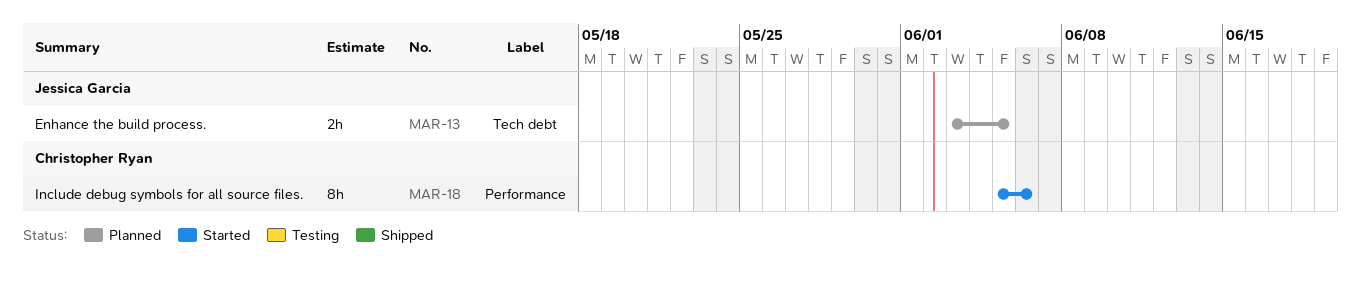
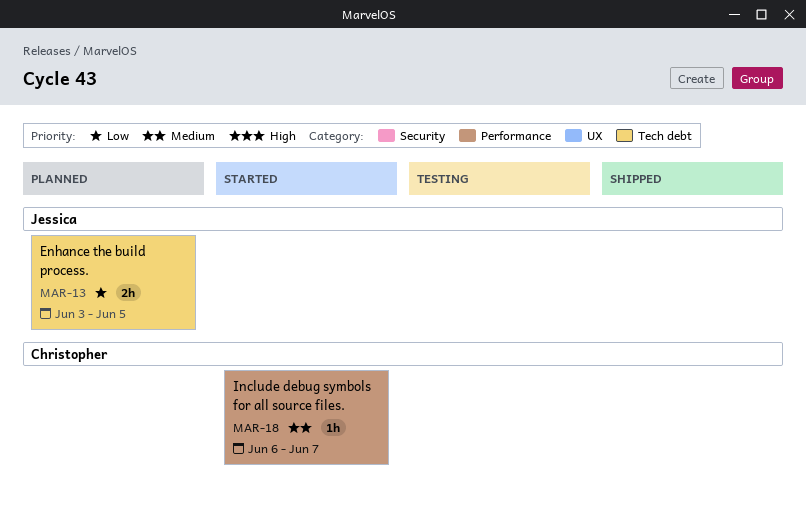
MAR-18, estimate: 8h -> 1h
MAR-18, start: Jun 5 -> Jun 6
MAR-18, due: Jun 6 -> Jun 7

